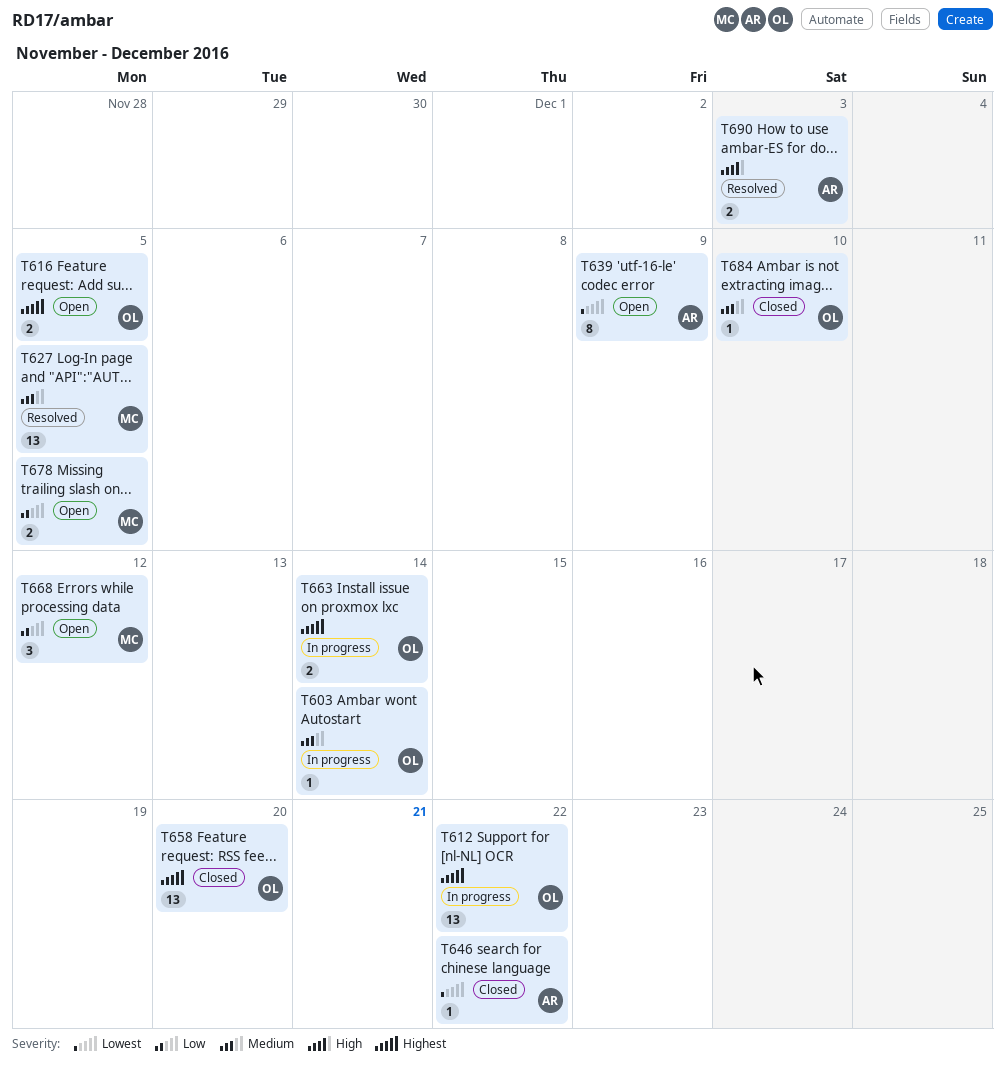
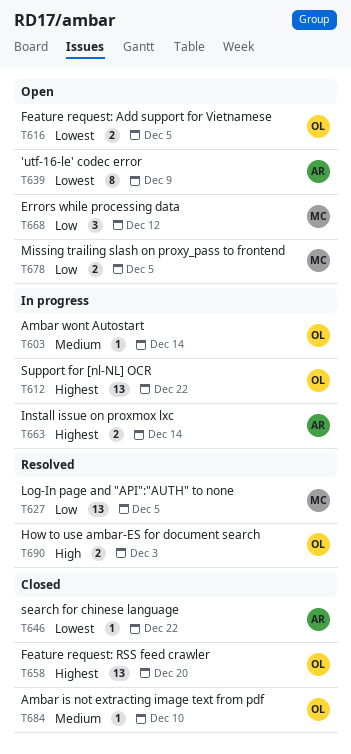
T616, priority: Highest -> Lowest
T627, priority: Medium -> Low
T663, owner: OL -> AR
T690, owner: AR -> OL

